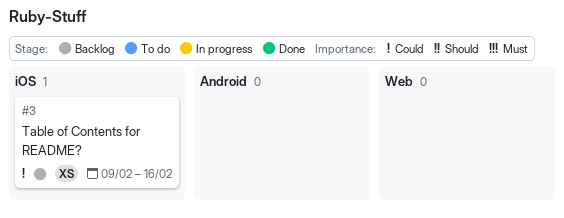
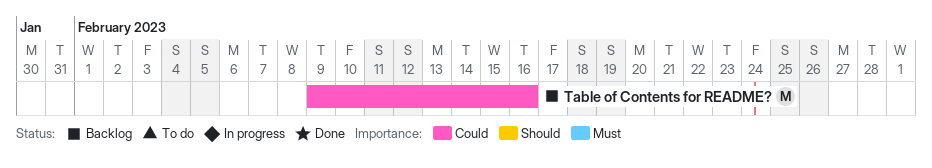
Table of Contents for README?, estimate: XS -> M

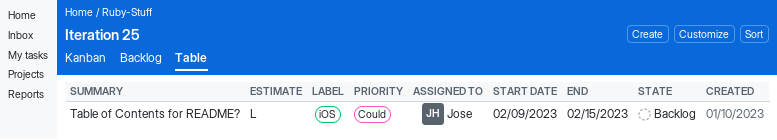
Table of Contents for README?, estimate: M -> L
Table of Contents for README?, due: Feb 16 -> Feb 15

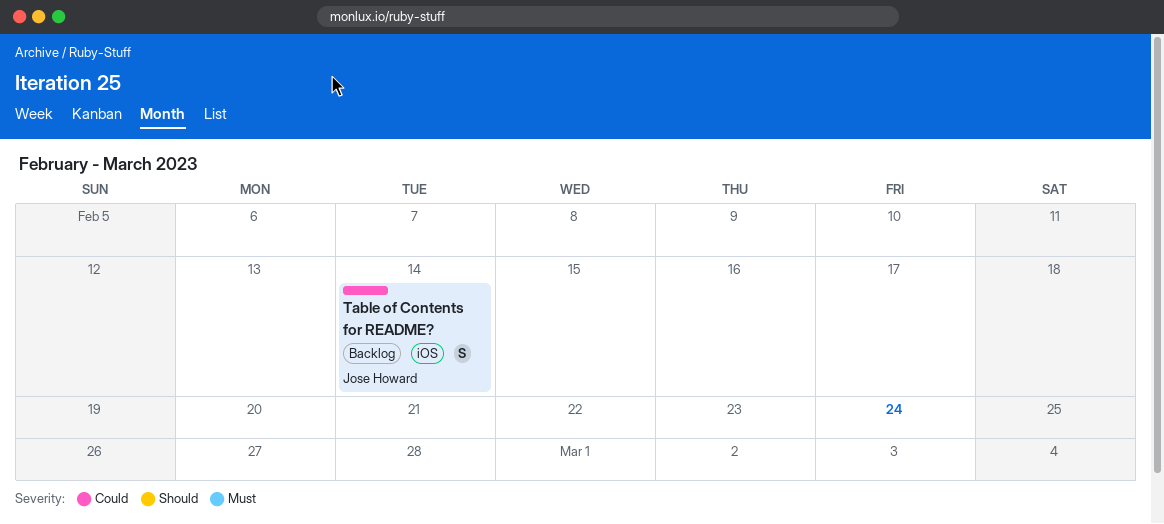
Table of Contents for README?, estimate: L -> S
Table of Contents for README?, due: Feb 15 -> Feb 14

